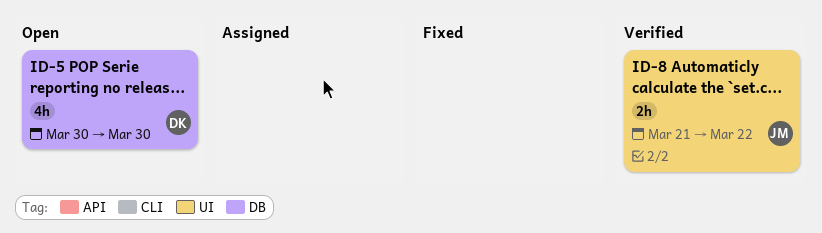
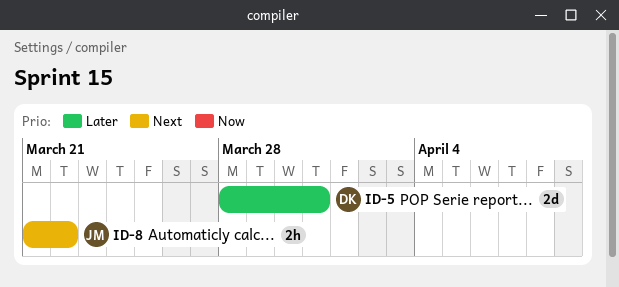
ID-5, estimate: 4h -> 2d
ID-5, start: Mar 30 -> Mar 28
ID-5, due: Mar 30 -> Mar 31

